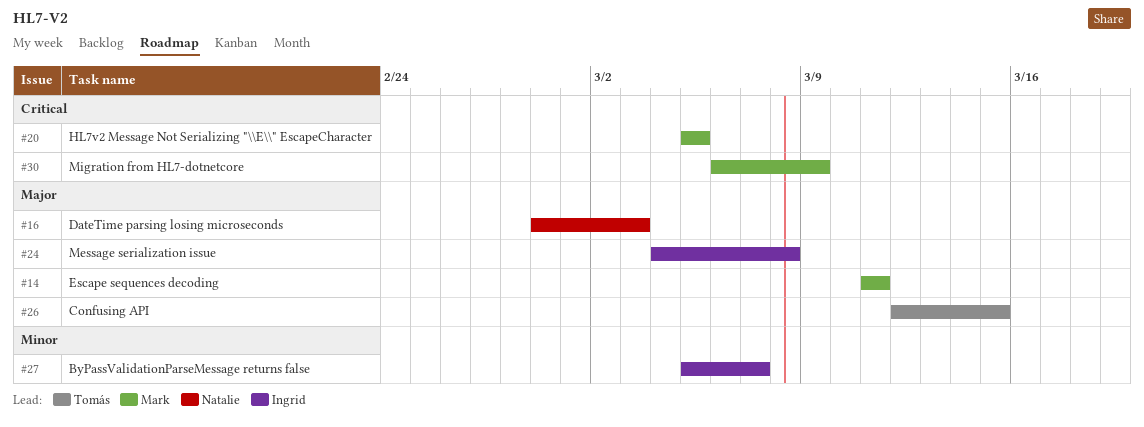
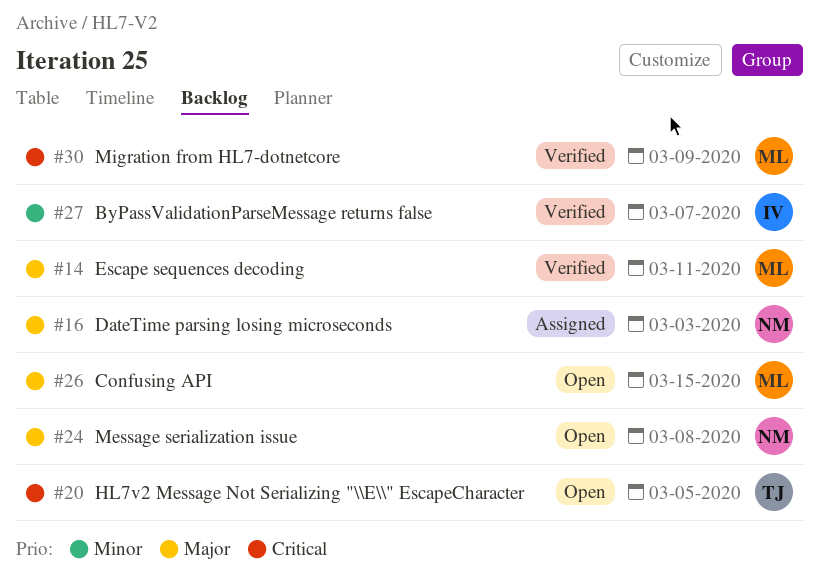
#20, owner: Mark -> Tomás
#24, owner: Ingrid -> Natalie
#26, owner: Tomás -> Mark

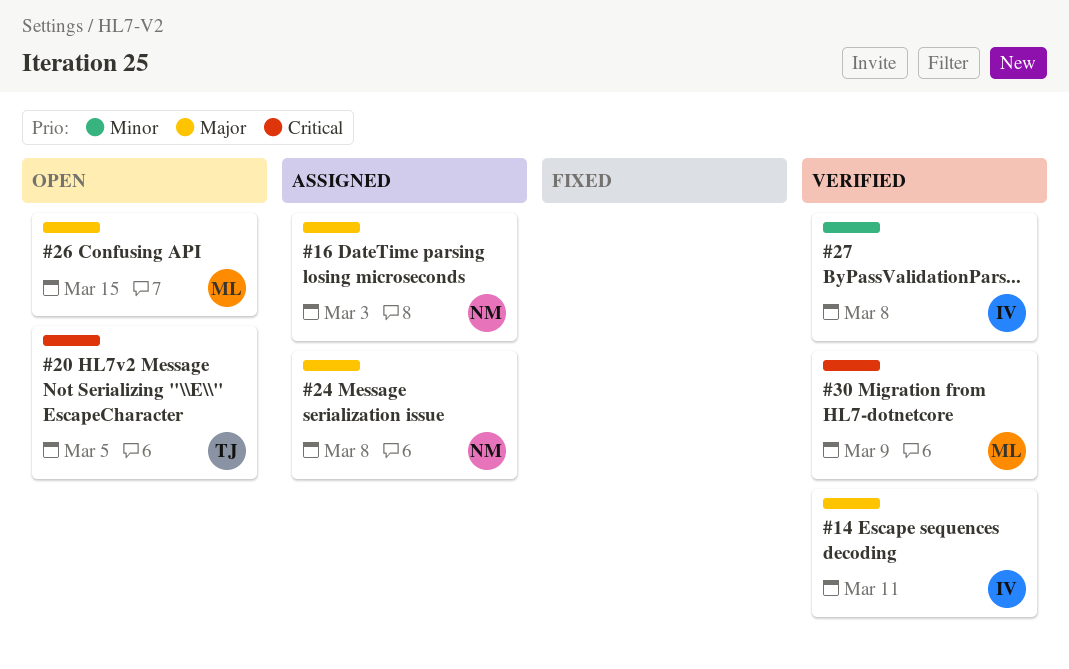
#14, owner: ML -> IV
#24, status: Open -> Assigned
#27, due: Mar 7 -> Mar 8

